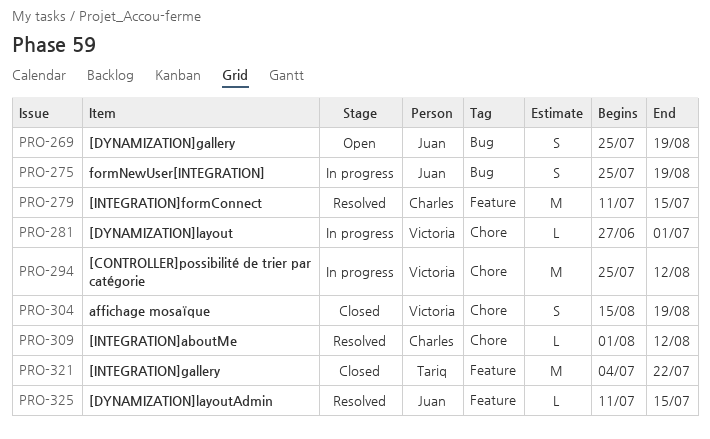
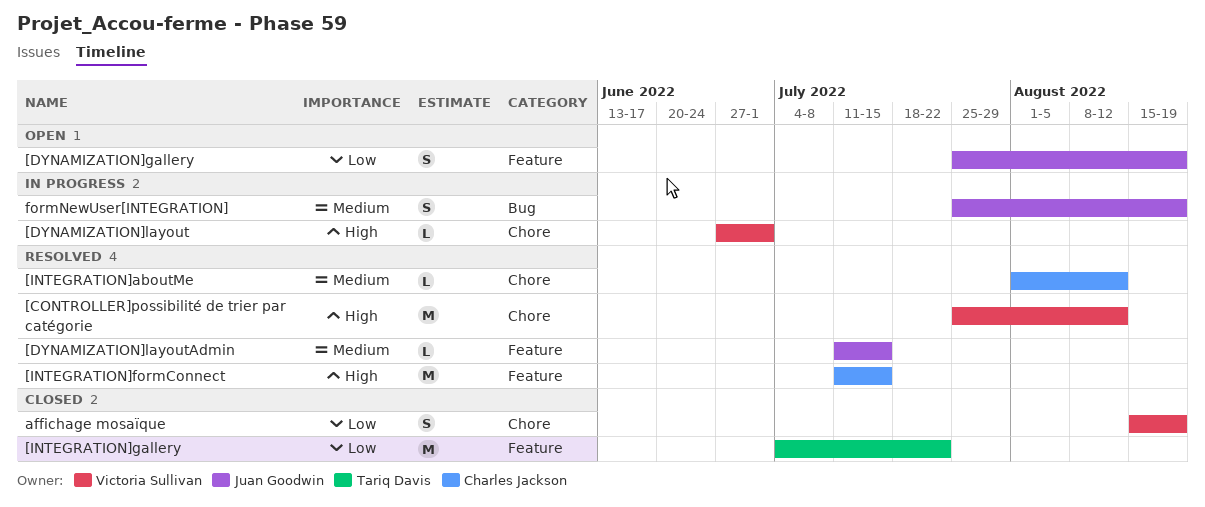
[CONTROLLER]possibilité de trier par catégorie, status: In progress -> Resolved
[DYNAMIZATION]gallery, label: Bug -> Feature

